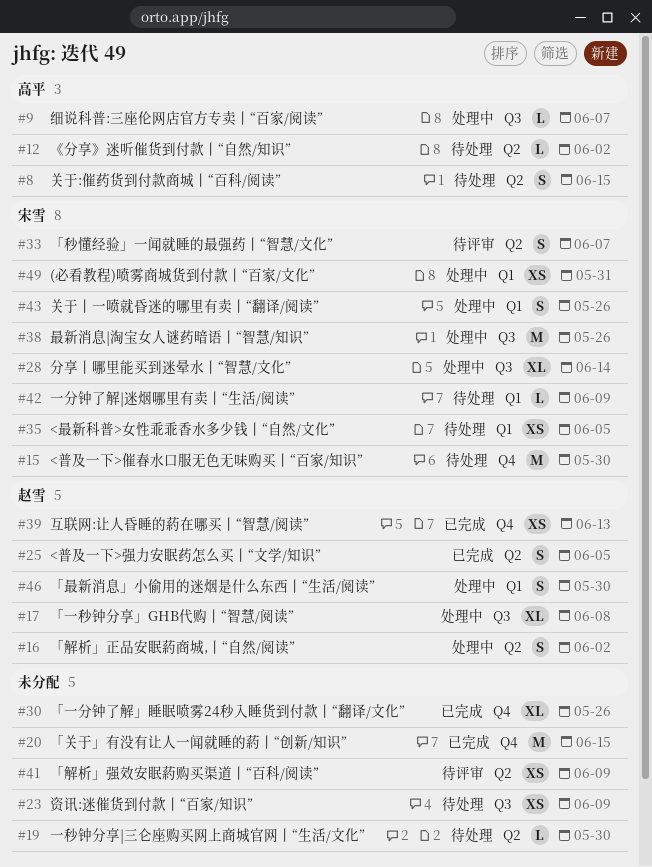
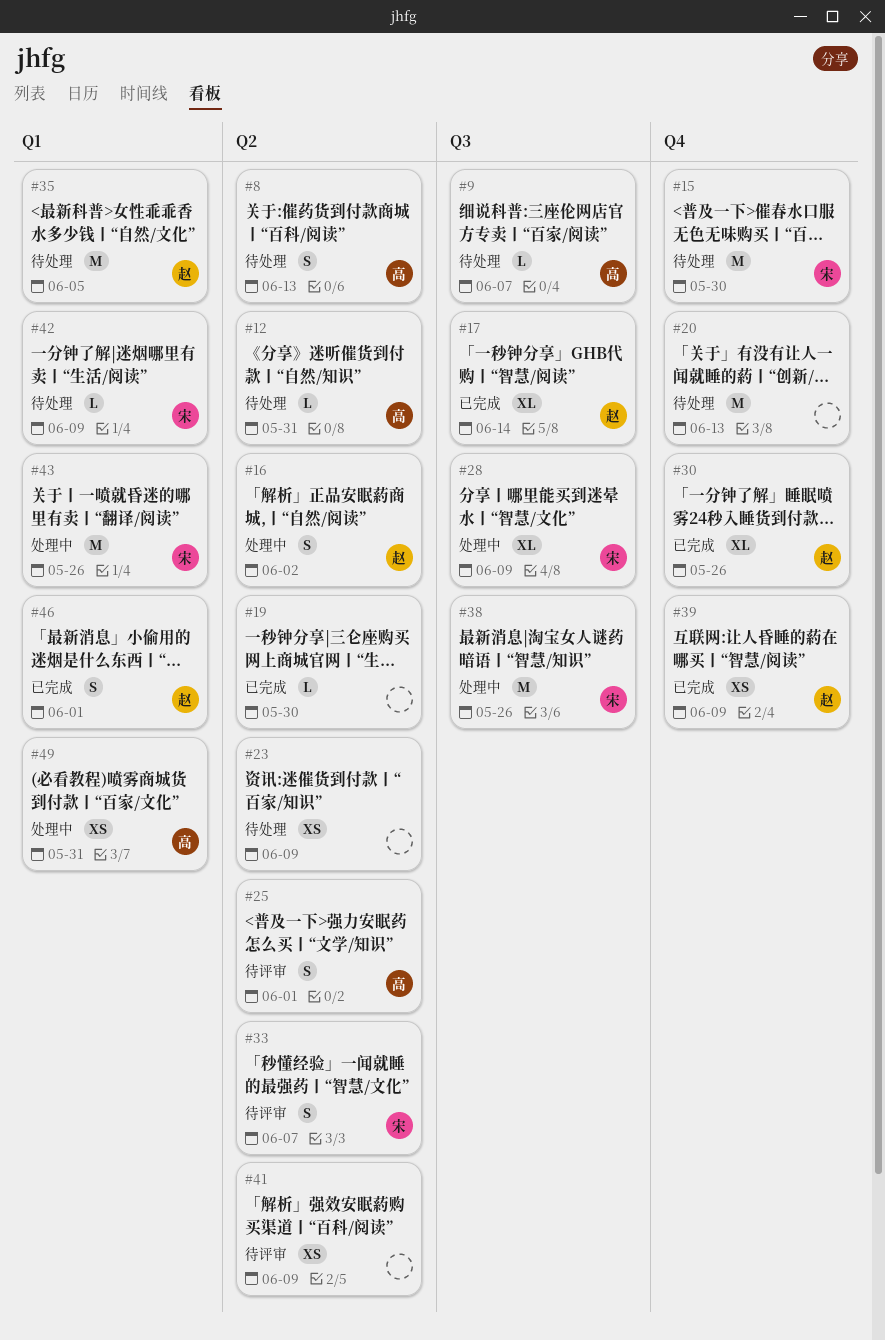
#8, due: Jun 15 -> Jun 13
#9, status: 处理中 -> 待处理
#12, due: Jun 2 -> May 31
#17, status: 处理中 -> 已完成
#17, due: Jun 8 -> Jun 14
#19, status: 待处理 -> 已完成
#20, status: 已完成 -> 待处理
#20, due: Jun 15 -> Jun 13
#23, label: Q3 -> Q2
#25, status: 已完成 -> 待评审
#25, owner: 赵雪 -> 高平
#25, due: Jun 5 -> Jun 1
#28, due: Jun 14 -> Jun 9
#30, owner: none -> 赵雪
#35, owner: 宋雪 -> 赵雪
#35, estimate: XS -> M
#39, due: Jun 13 -> Jun 9
#43, estimate: S -> M
#46, status: 处理中 -> 已完成
#46, due: May 30 -> Jun 1
#49, owner: 宋雪 -> 高平

